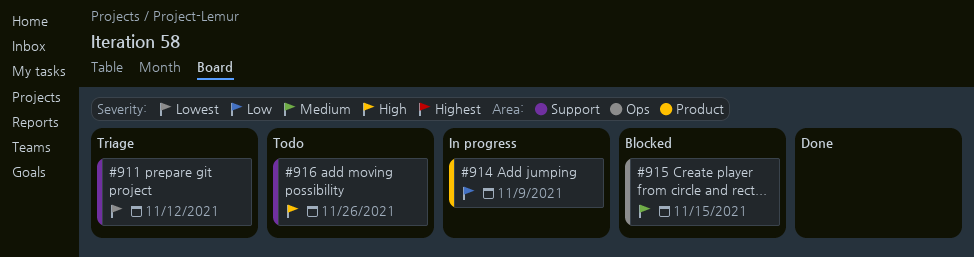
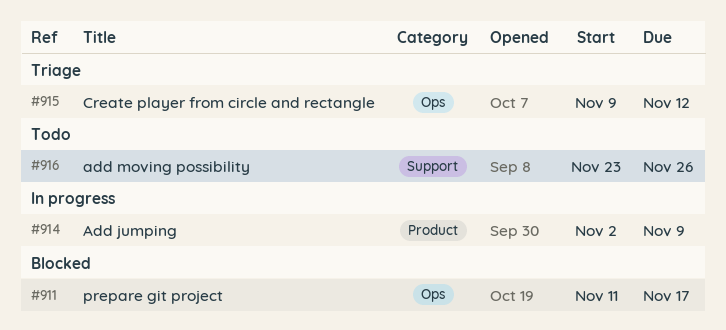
#911, status: Triage -> Blocked
#911, label: Support -> Ops
#911, due: Nov 12 -> Nov 17
#915, status: Blocked -> Triage
#915, due: Nov 15 -> Nov 12

